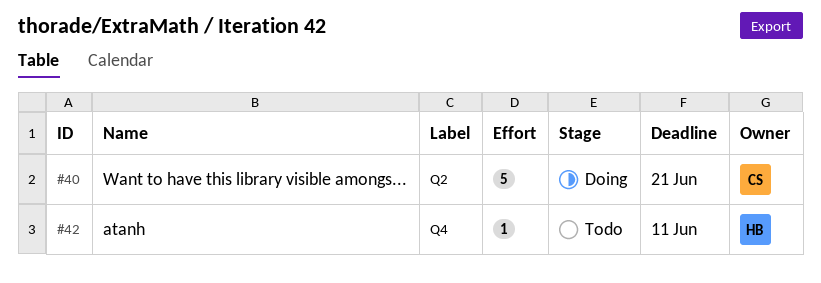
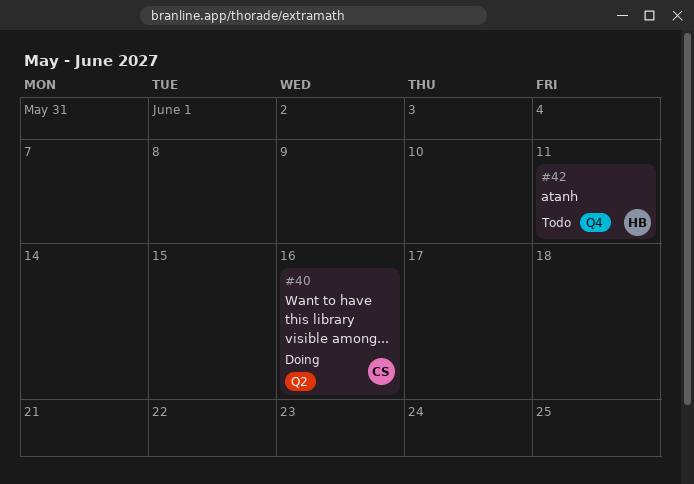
#40, due: Jun 21 -> Jun 16

